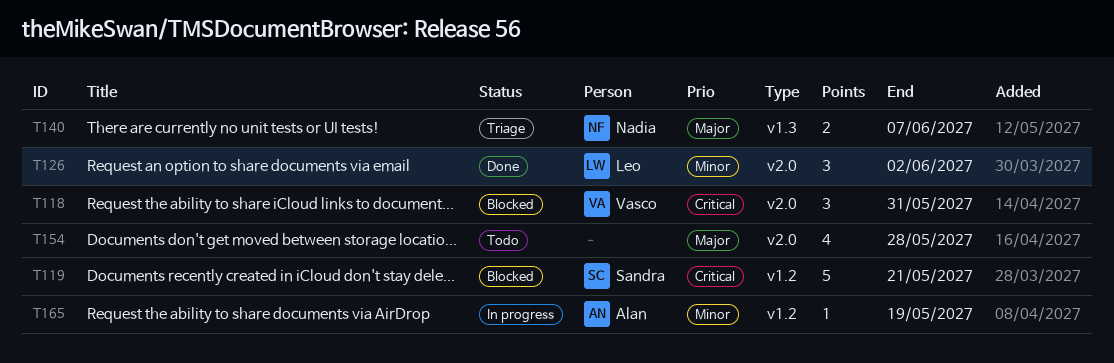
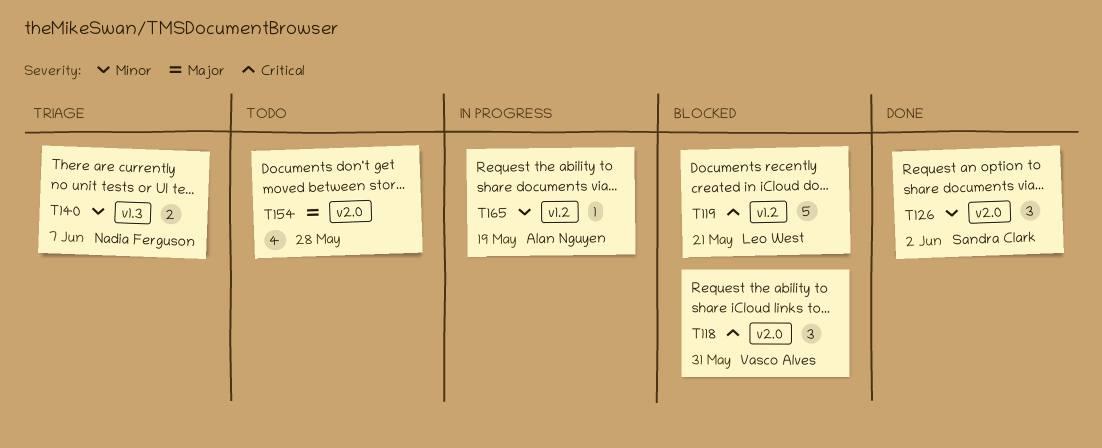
T119, owner: Sandra Clark -> Leo West
T126, owner: Leo West -> Sandra Clark
T140, priority: Major -> Minor

